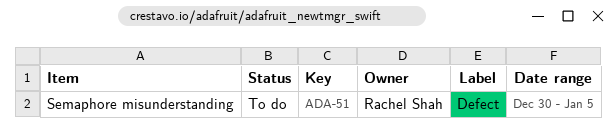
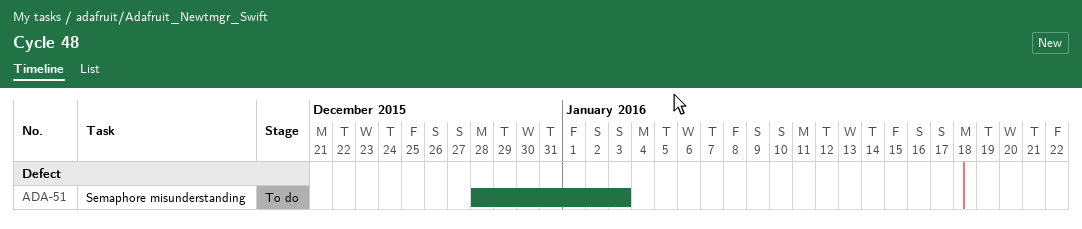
ADA-51, start: Dec 30 -> Dec 28
ADA-51, due: Jan 5 -> Jan 3

